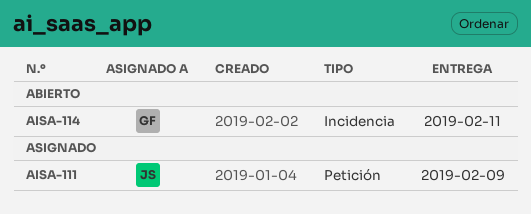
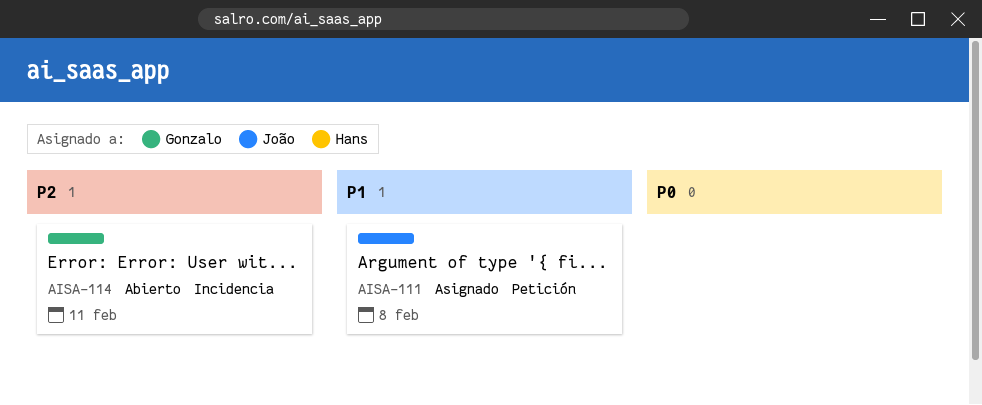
AISA-111, due: Feb 9 -> Feb 8

